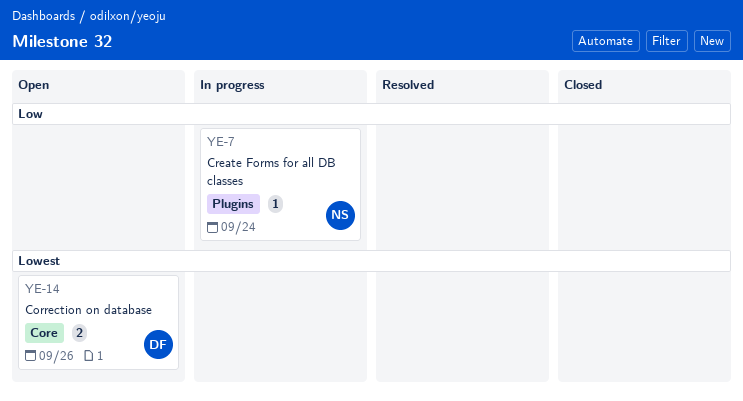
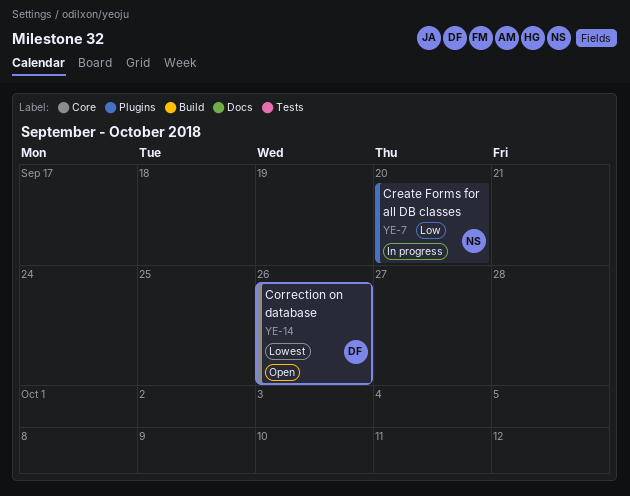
YE-7, due: Sep 24 -> Sep 20

